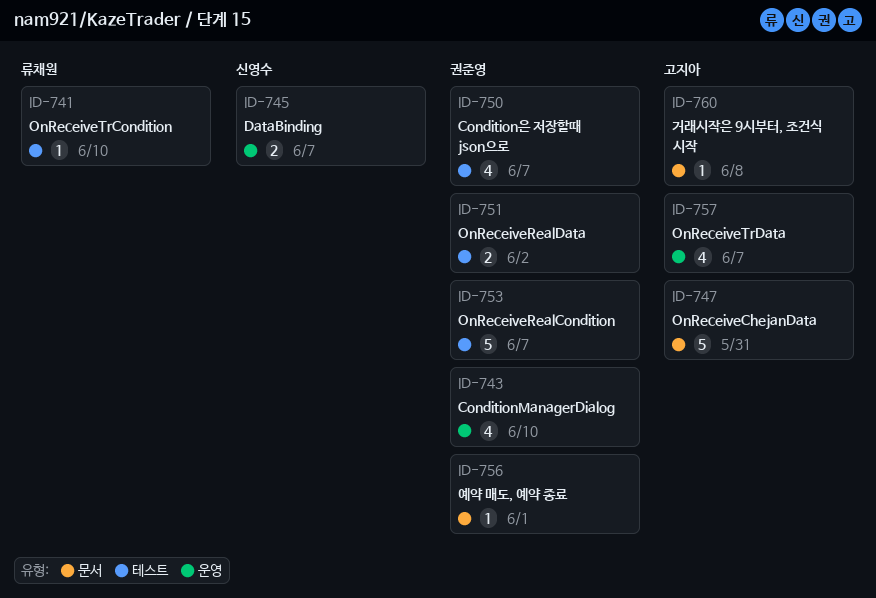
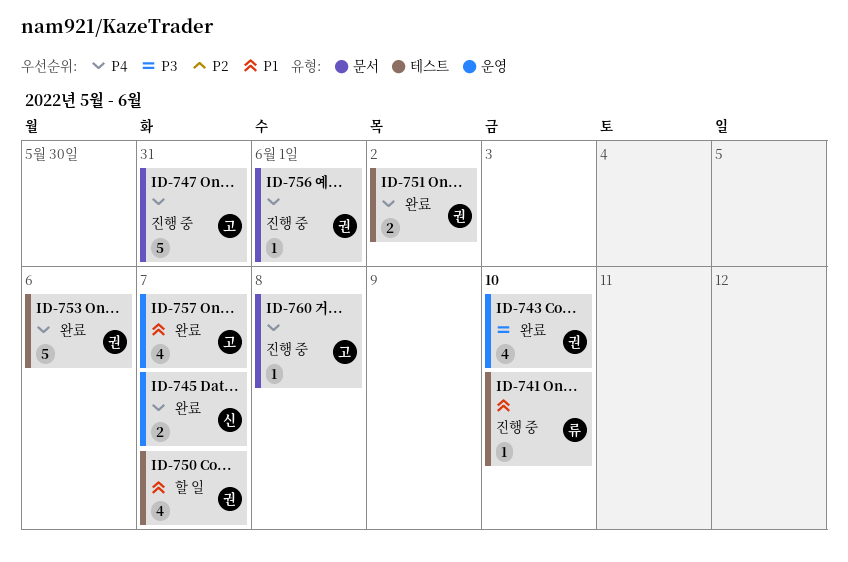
ID-753, due: Jun 7 -> Jun 6

